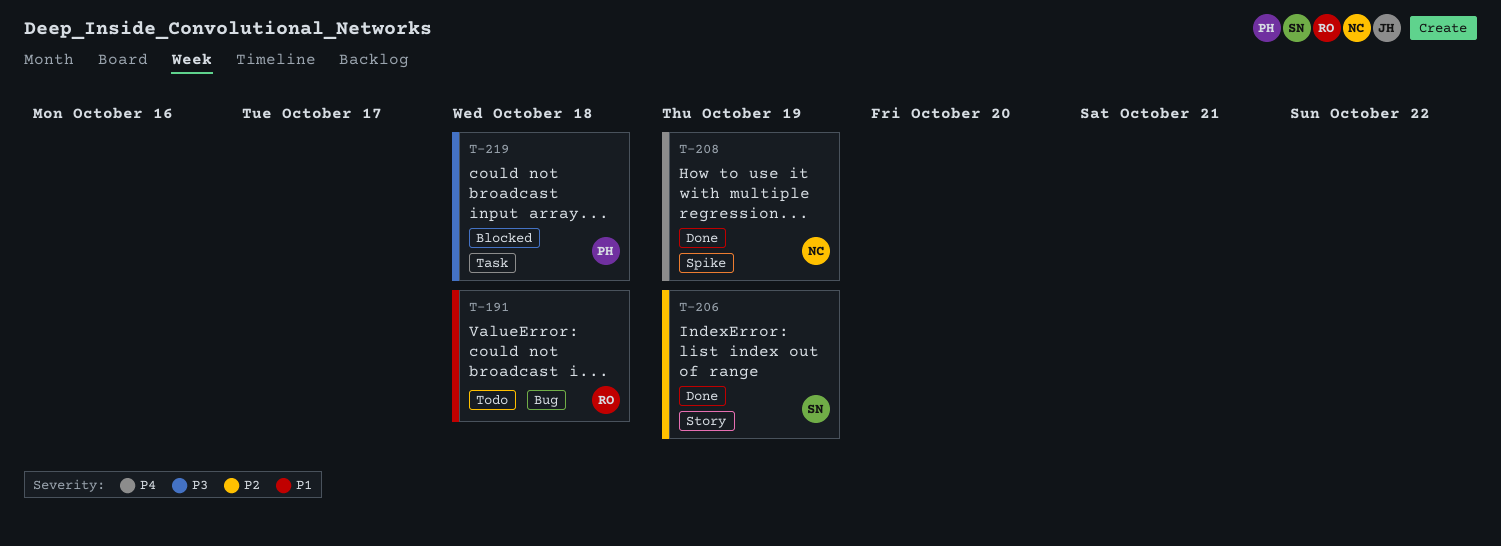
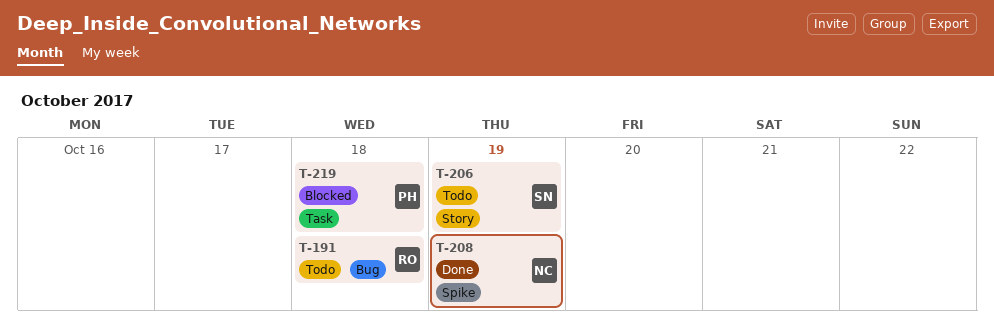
T-206, status: Done -> Todo

